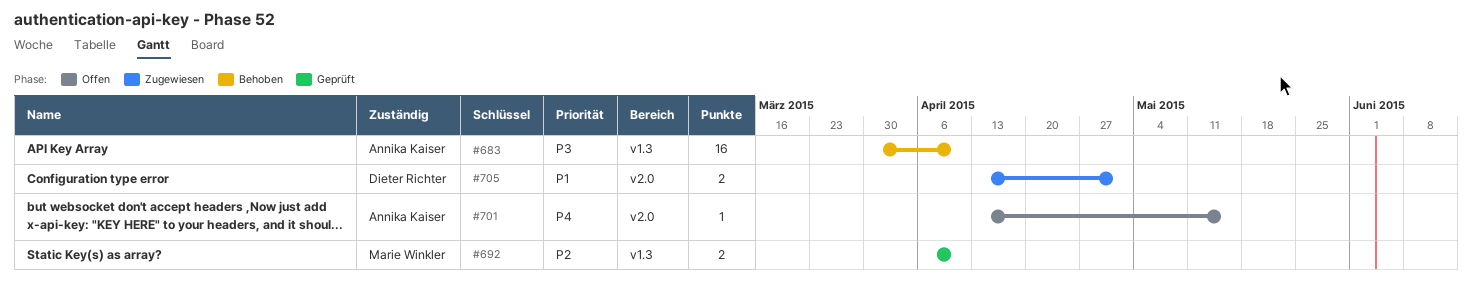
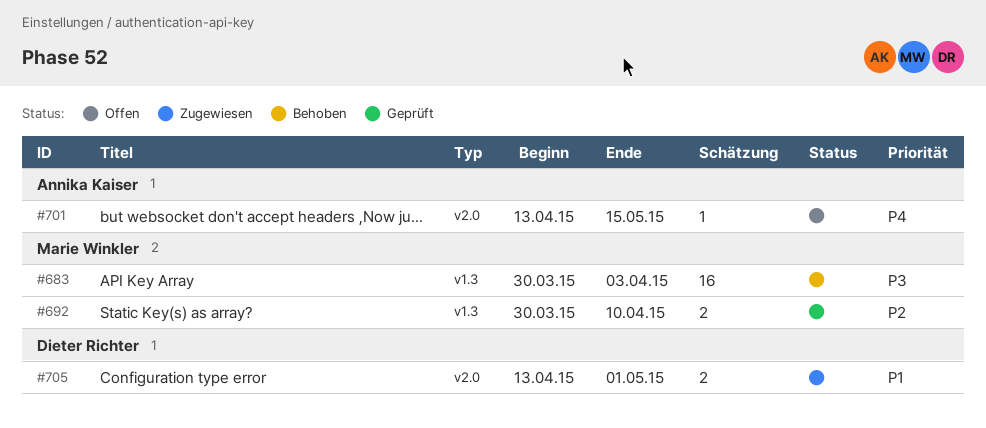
#683, owner: Annika Kaiser -> Marie Winkler
#683, due: Apr 10 -> Apr 3
#692, start: Apr 6 -> Mar 30

